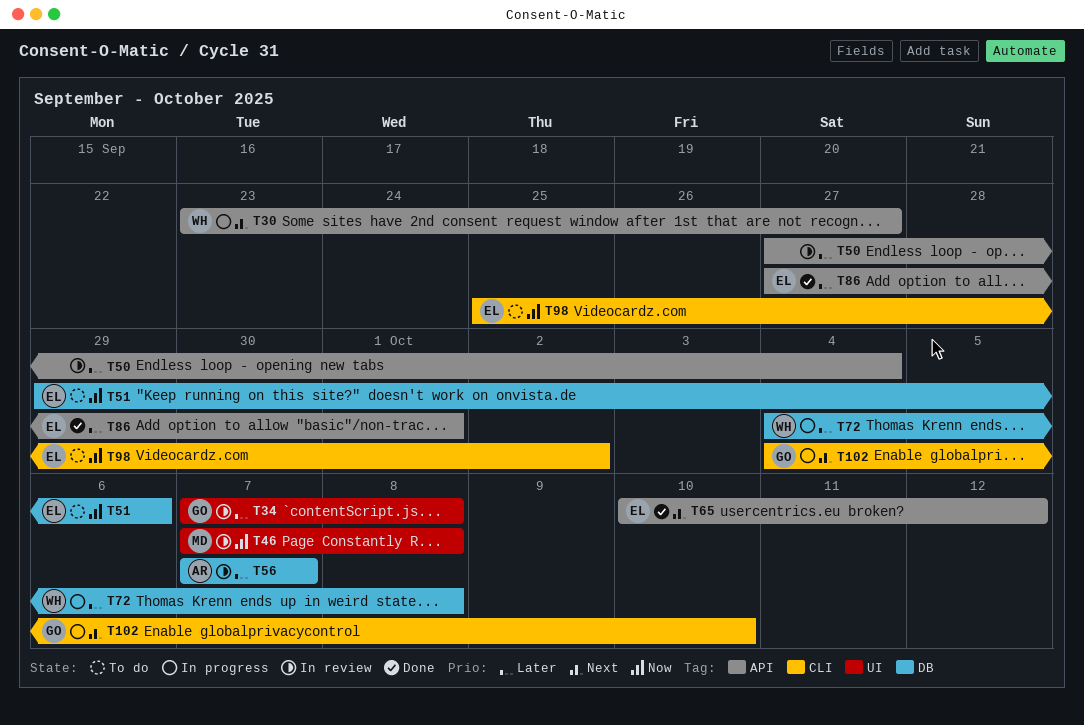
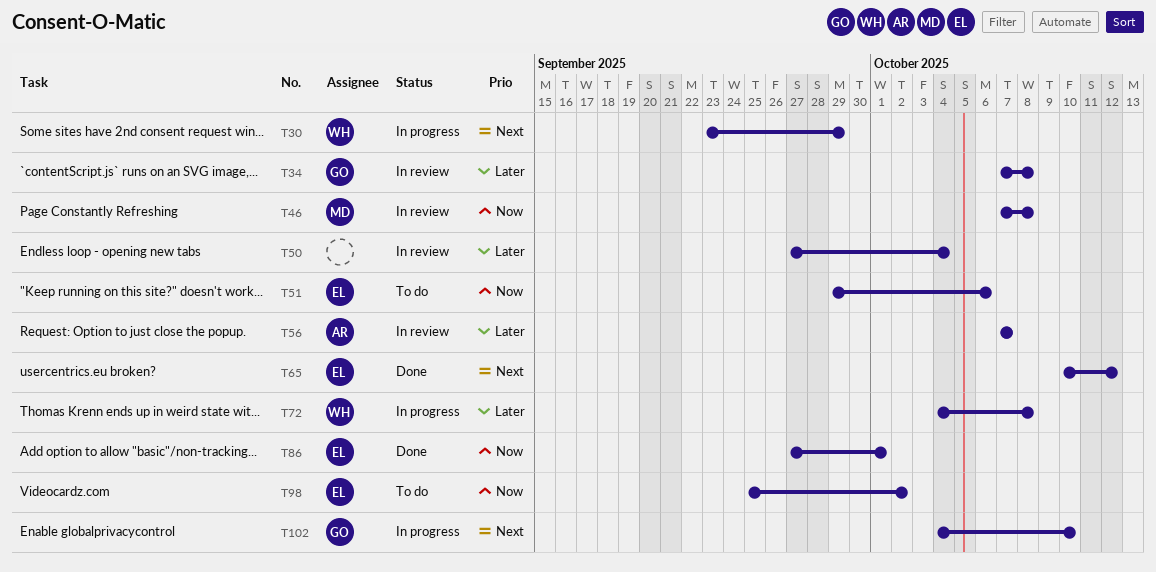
T30, due: Sep 27 -> Sep 29
T86, priority: Later -> Now

